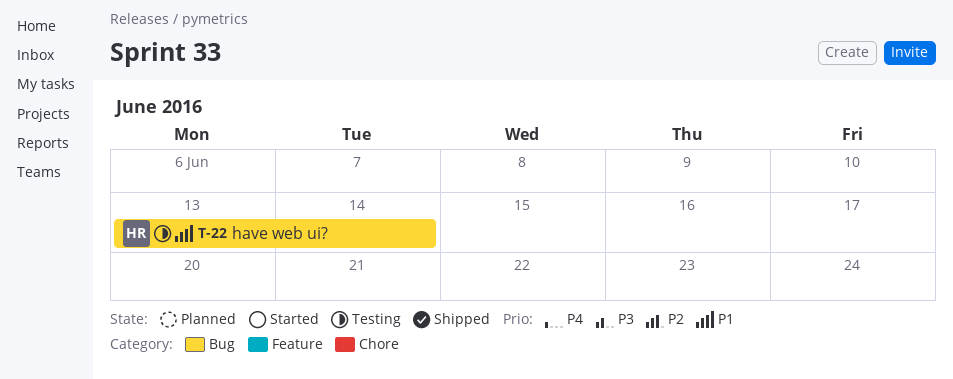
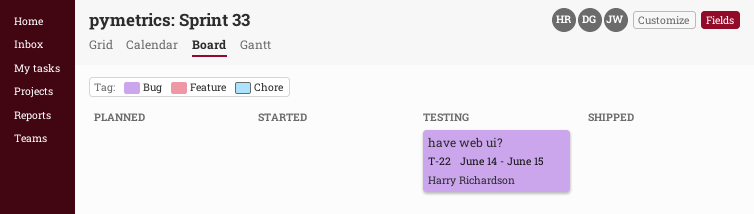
T-22, start: Jun 13 -> Jun 14
T-22, due: Jun 14 -> Jun 15

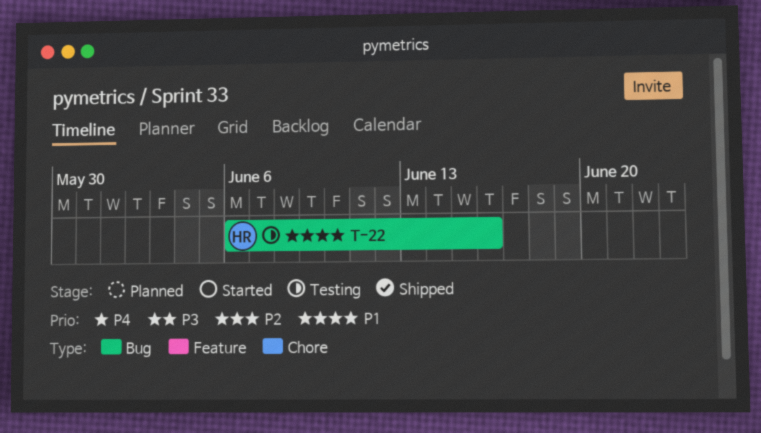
T-22, start: Jun 14 -> Jun 6
T-22, due: Jun 15 -> Jun 16

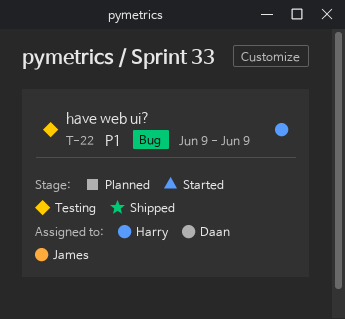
T-22, start: Jun 6 -> Jun 9
T-22, due: Jun 16 -> Jun 9

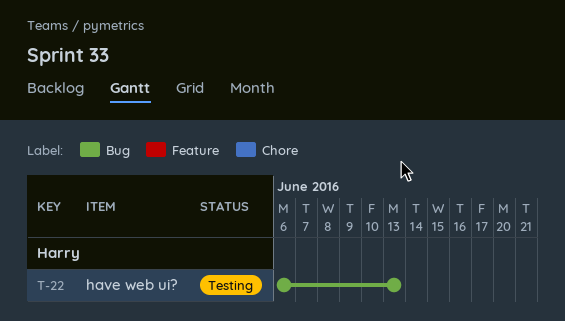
T-22, start: Jun 9 -> Jun 6
T-22, due: Jun 9 -> Jun 13

